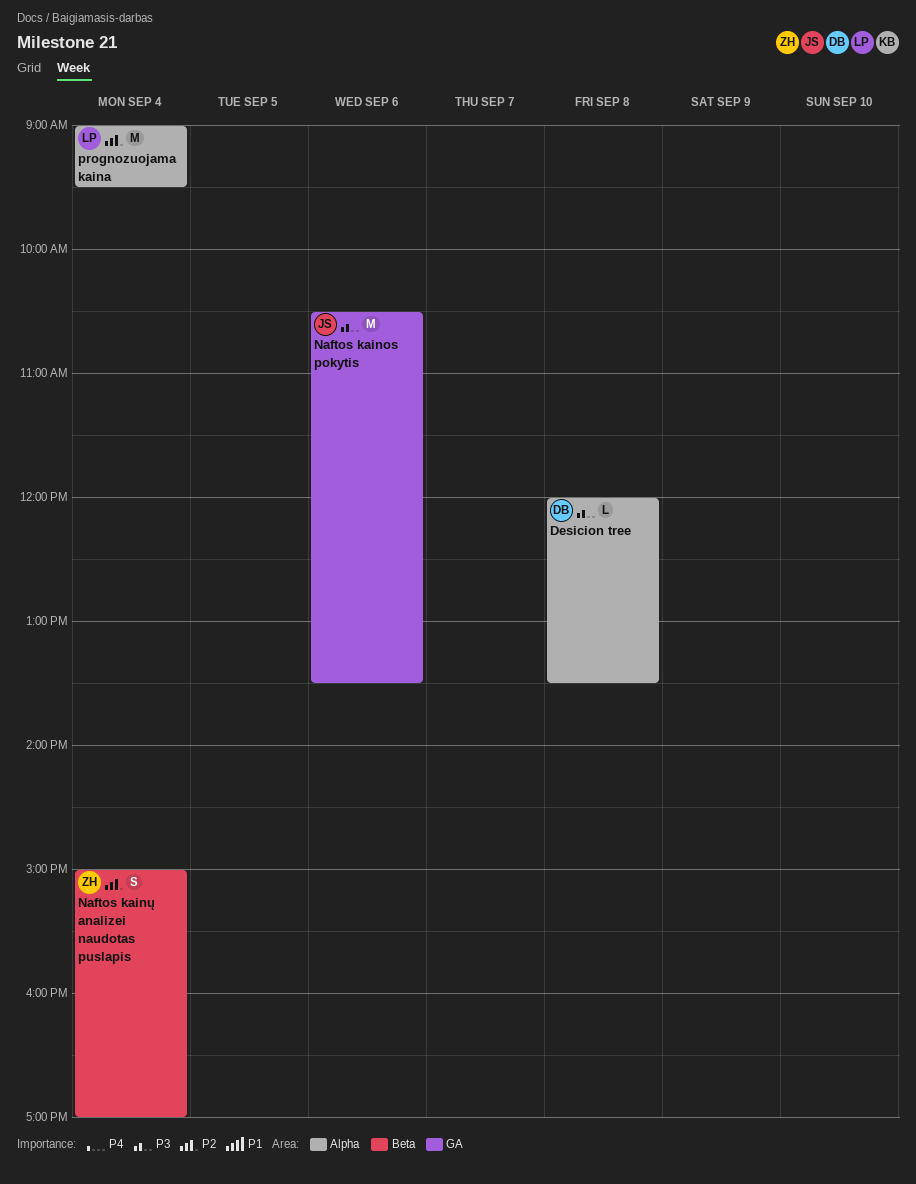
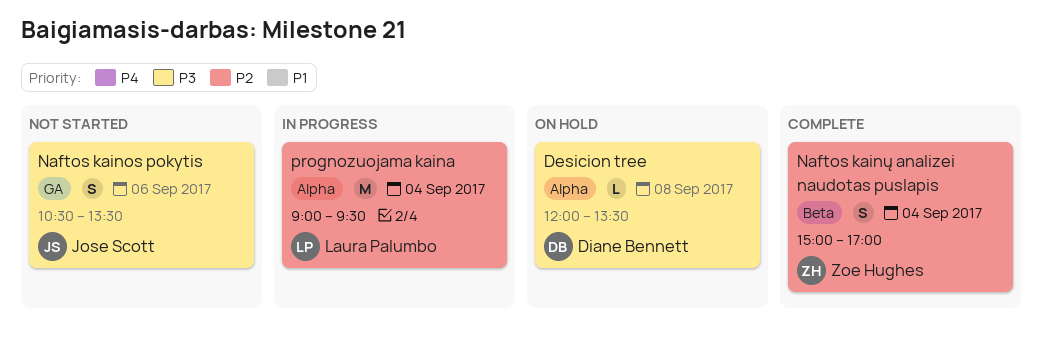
Naftos kainos pokytis, estimate: M -> S

